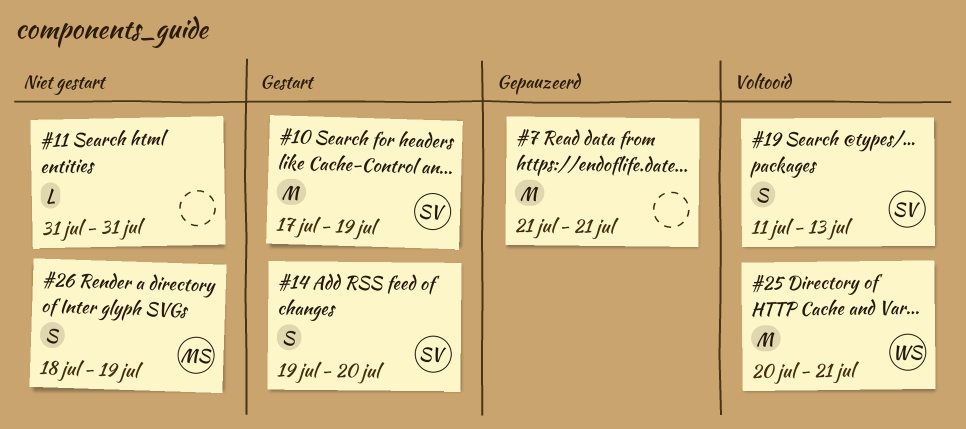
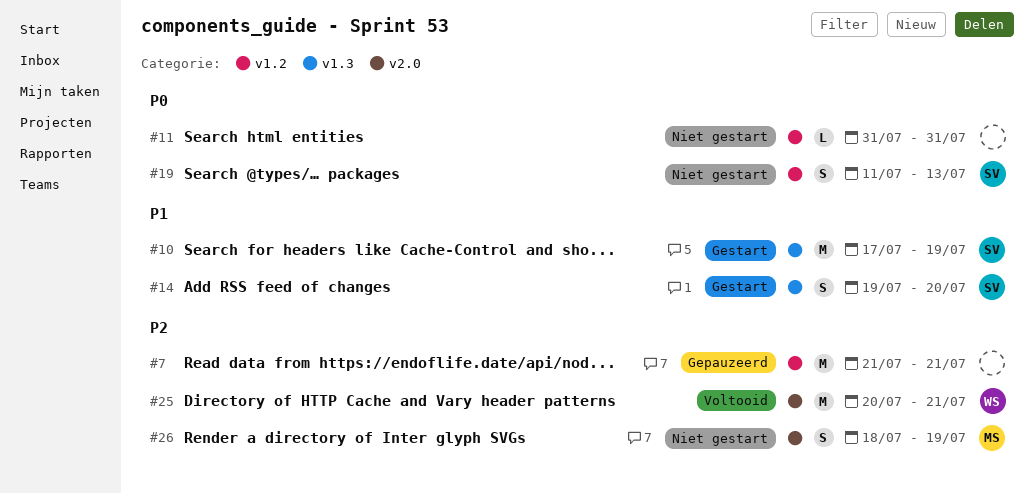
#19, status: Voltooid -> Niet gestart

